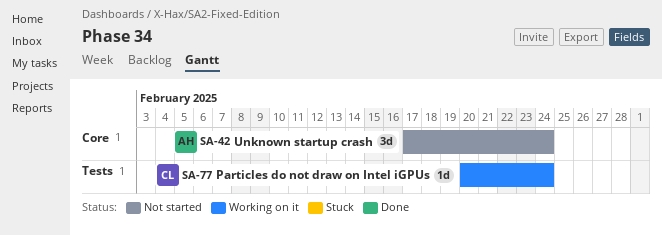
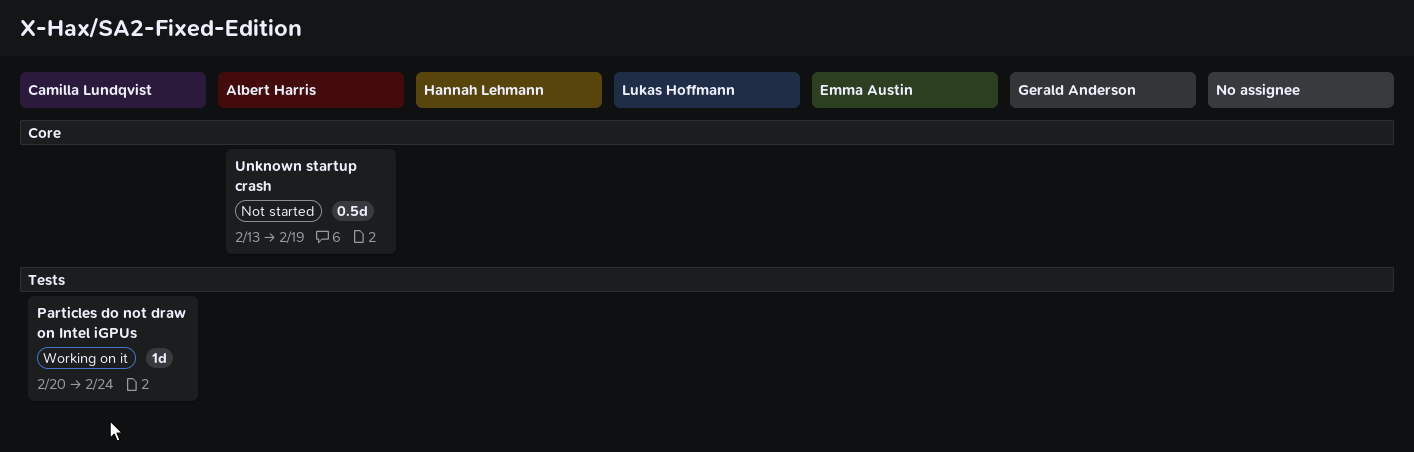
Unknown startup crash, estimate: 3d -> 0.5d
Unknown startup crash, start: Feb 17 -> Feb 13
Unknown startup crash, due: Feb 24 -> Feb 19

